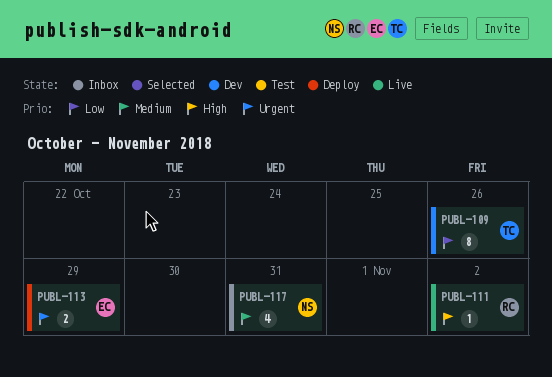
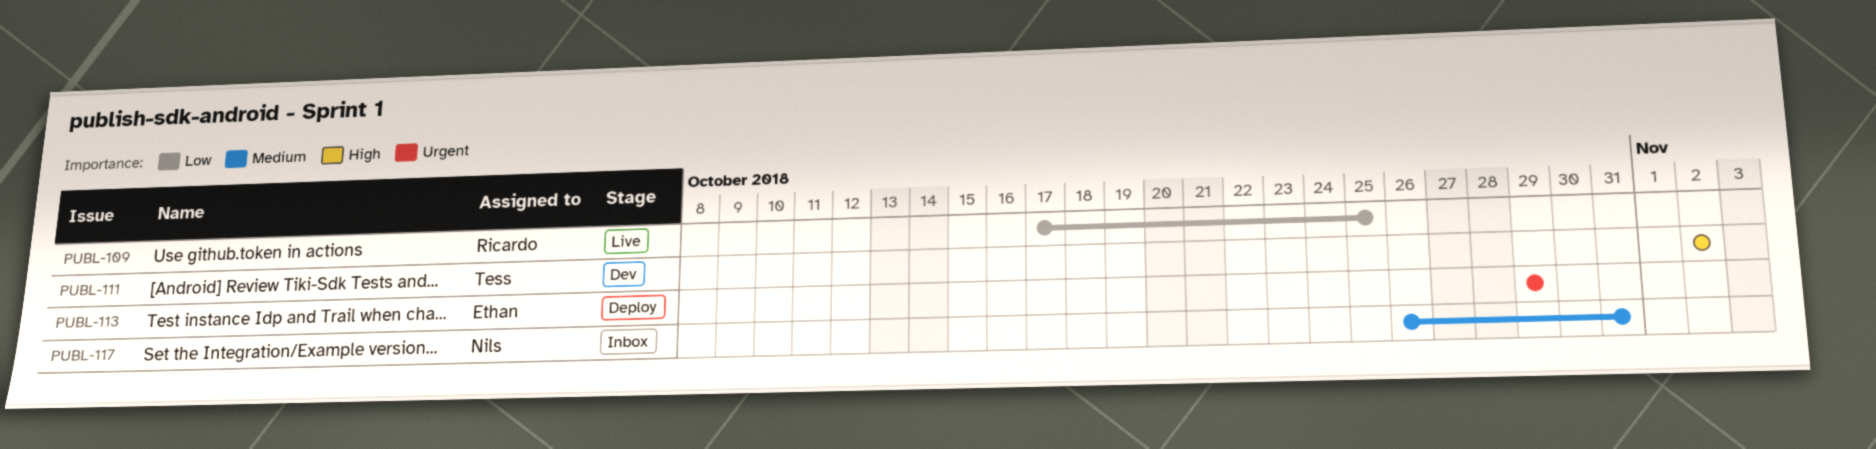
PUBL-109, status: Dev -> Live
PUBL-109, owner: Tess -> Ricardo
PUBL-109, due: Oct 26 -> Oct 25
PUBL-111, status: Live -> Dev
PUBL-111, owner: Ricardo -> Tess

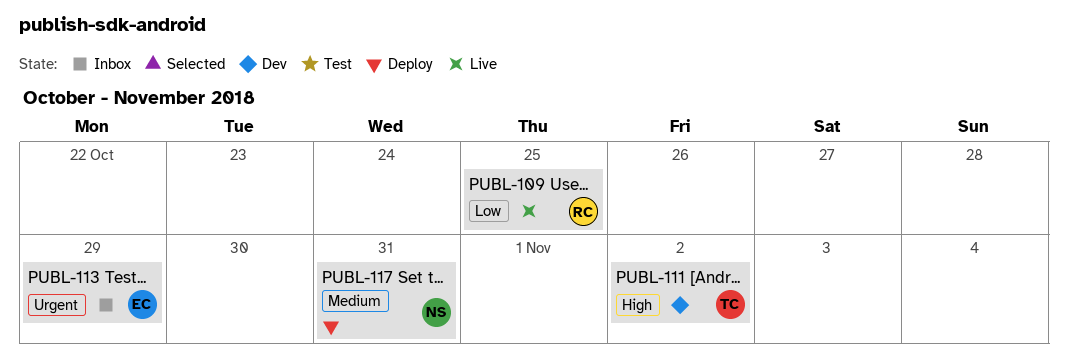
PUBL-113, status: Deploy -> Inbox
PUBL-117, status: Inbox -> Deploy

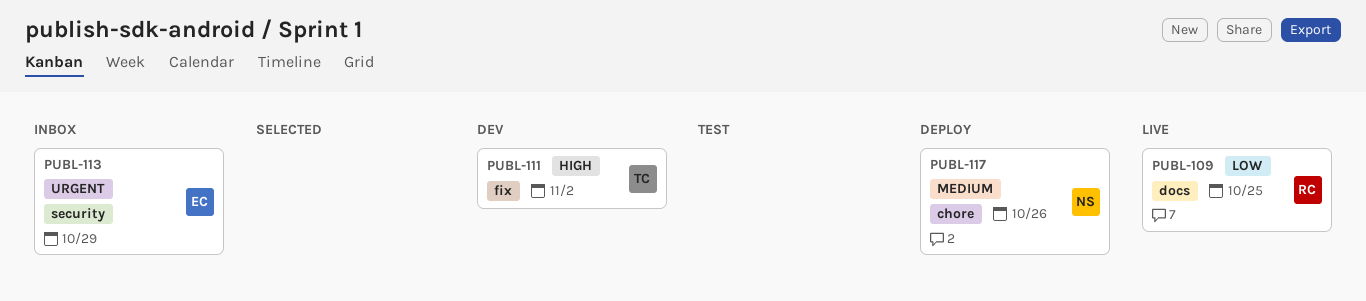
PUBL-117, due: Oct 31 -> Oct 26

